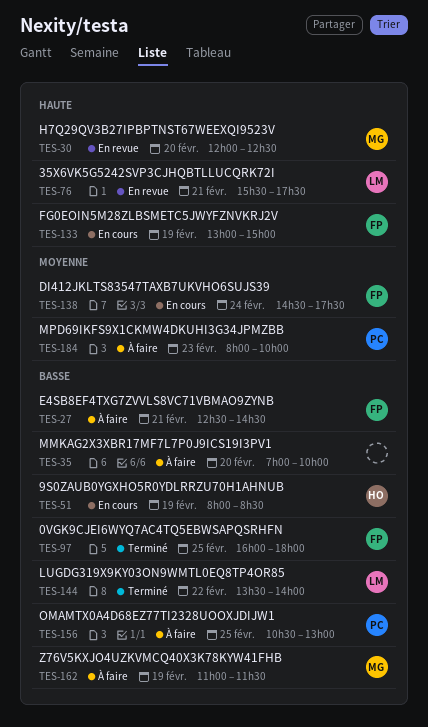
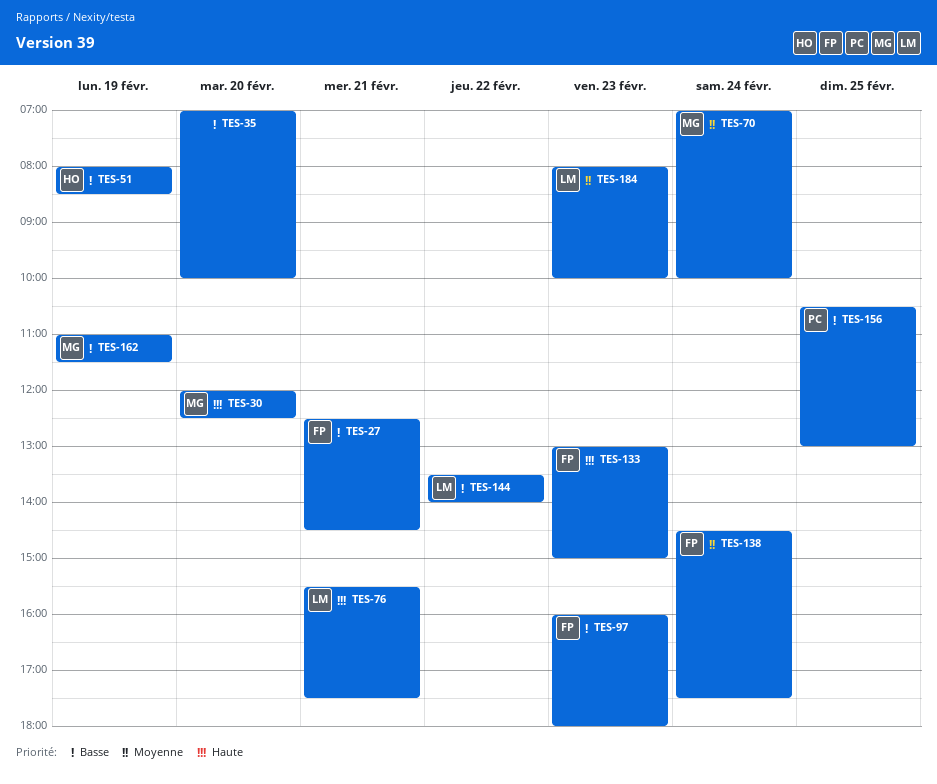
TES-70: none -> present
TES-97, day: Feb 25 -> Feb 23
TES-133, day: Feb 19 -> Feb 23
TES-184, owner: PC -> LM

